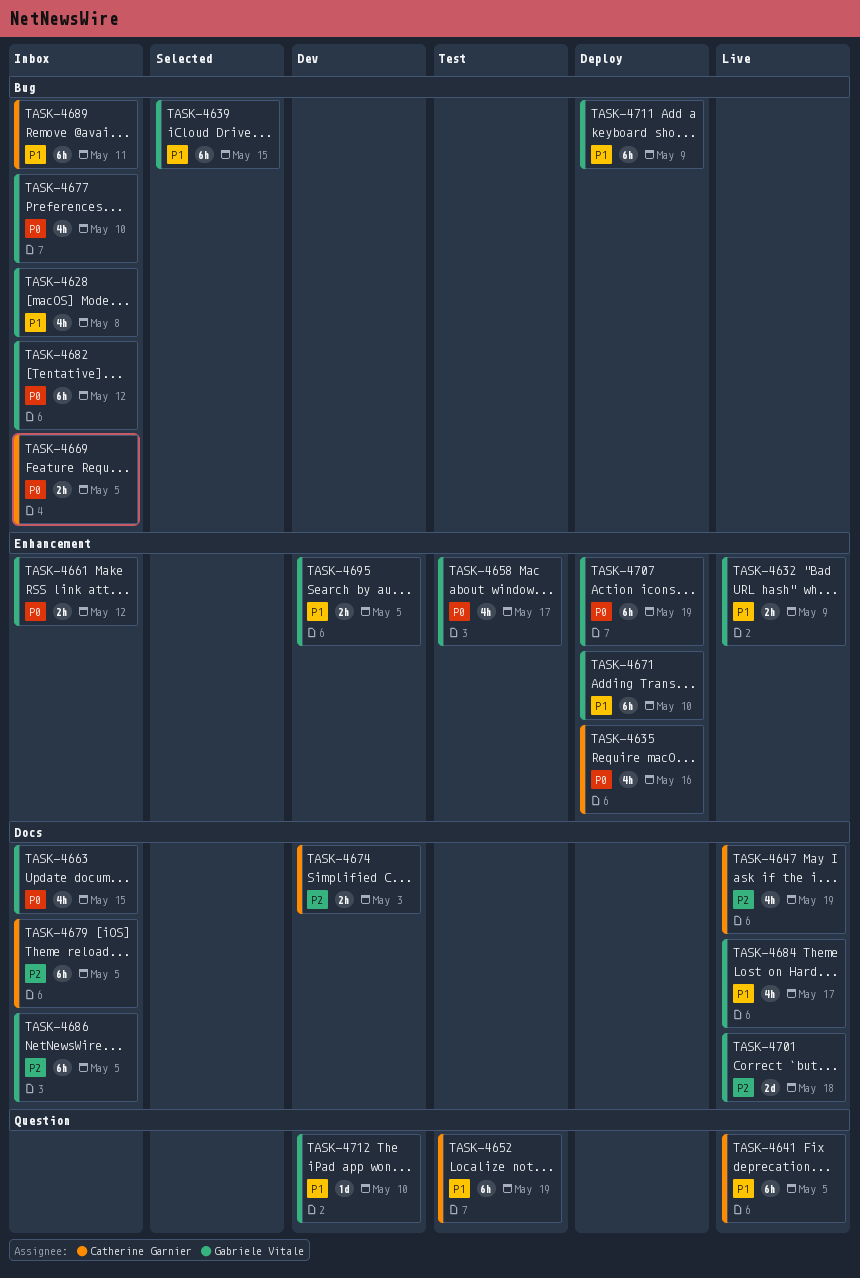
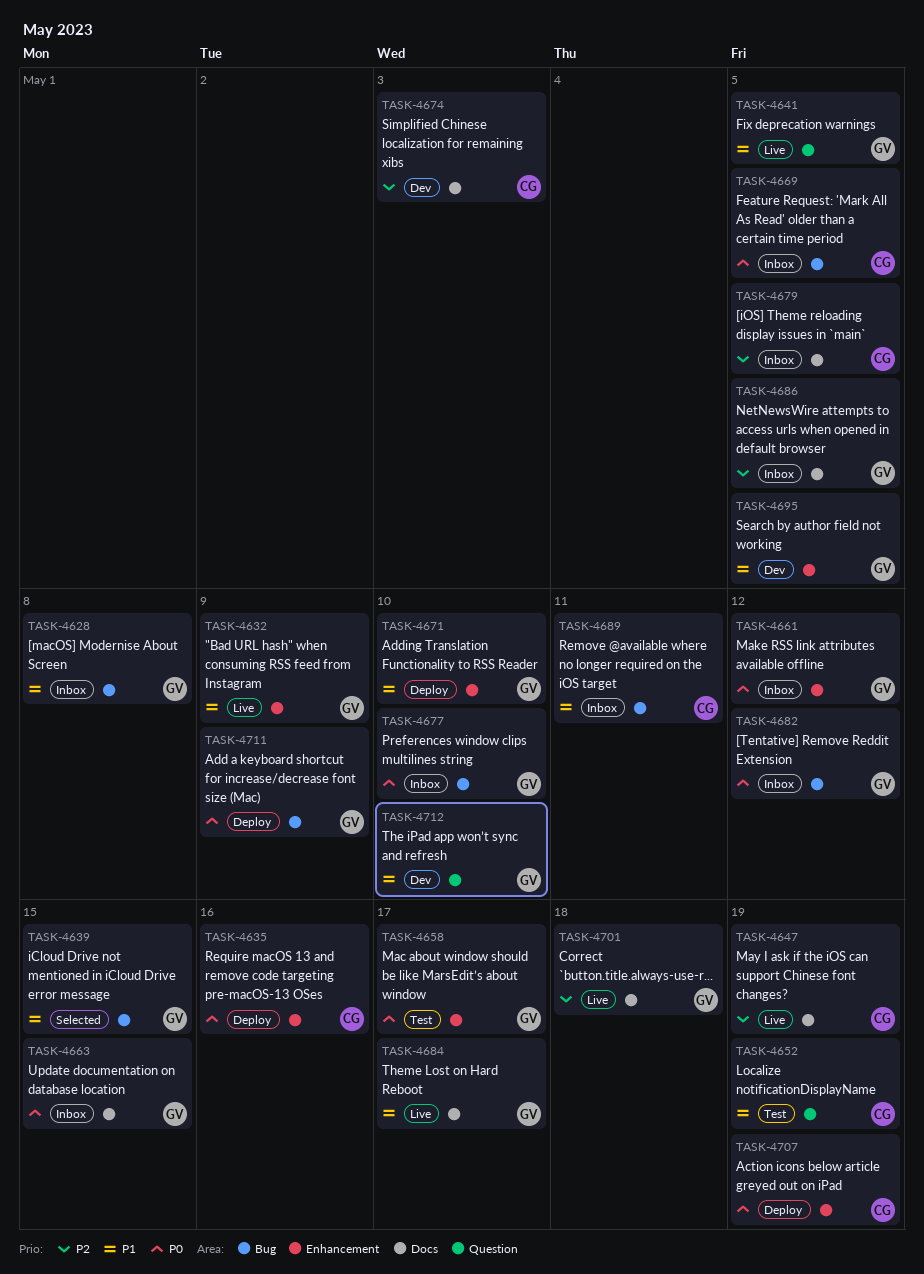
TASK-4641, owner: Catherine Garnier -> Gabriele Vitale
TASK-4707, owner: Gabriele Vitale -> Catherine Garnier
TASK-4711, priority: P1 -> P0

